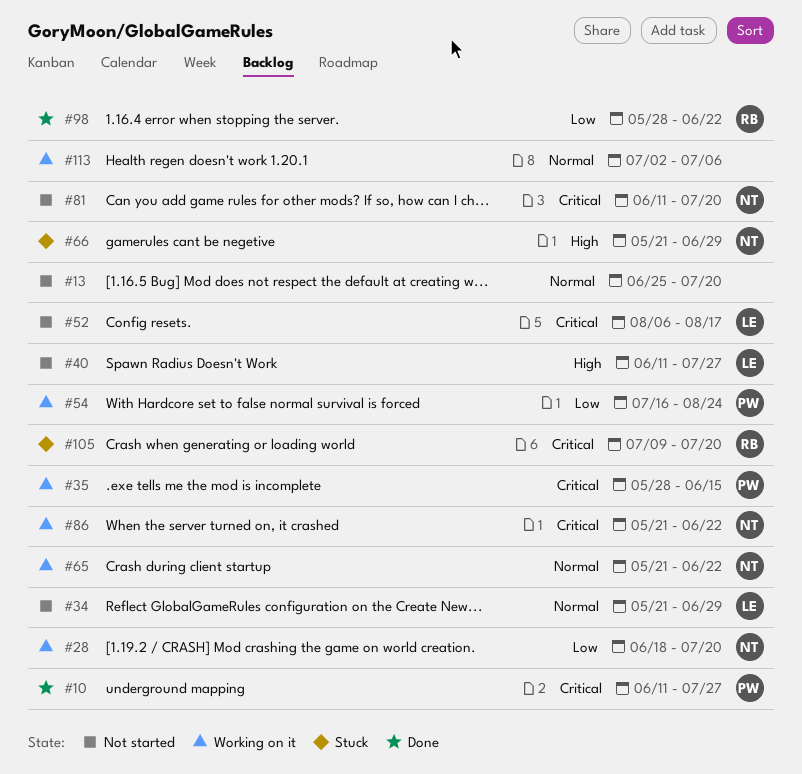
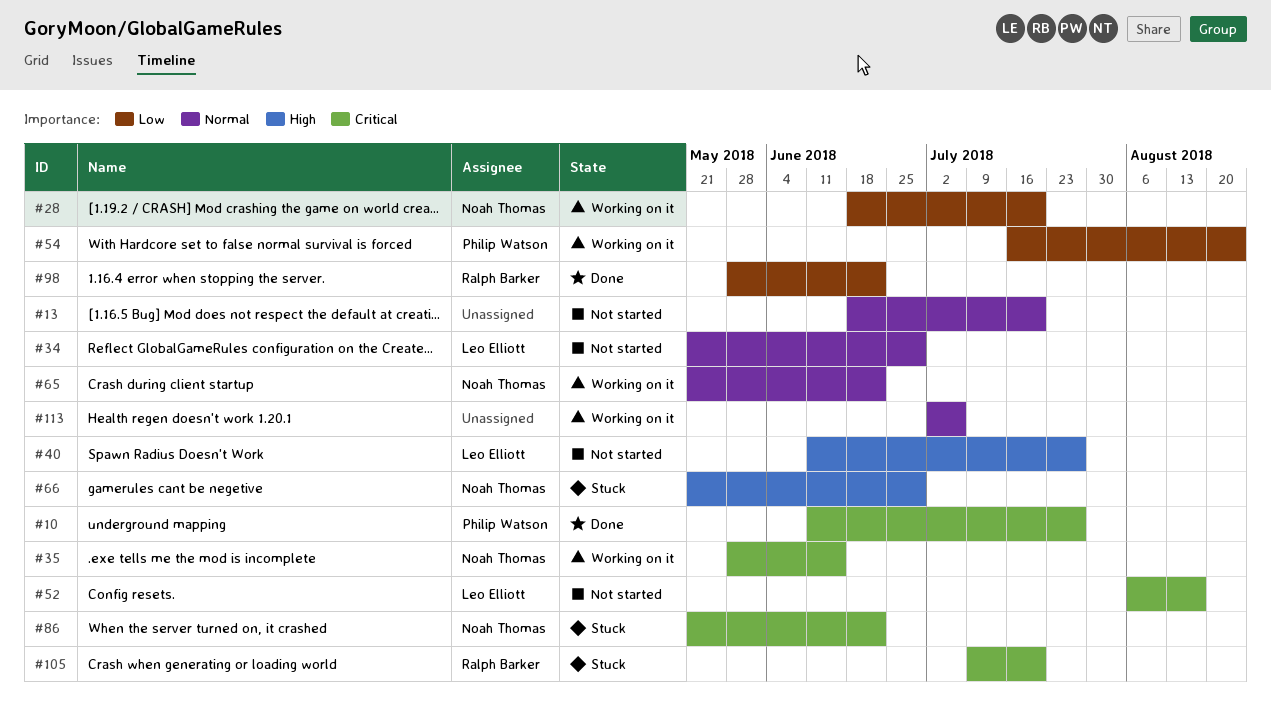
#13, start: Jun 25 -> Jun 18
#35, owner: Philip Watson -> Noah Thomas
#81: present -> none
#86, status: Working on it -> Stuck

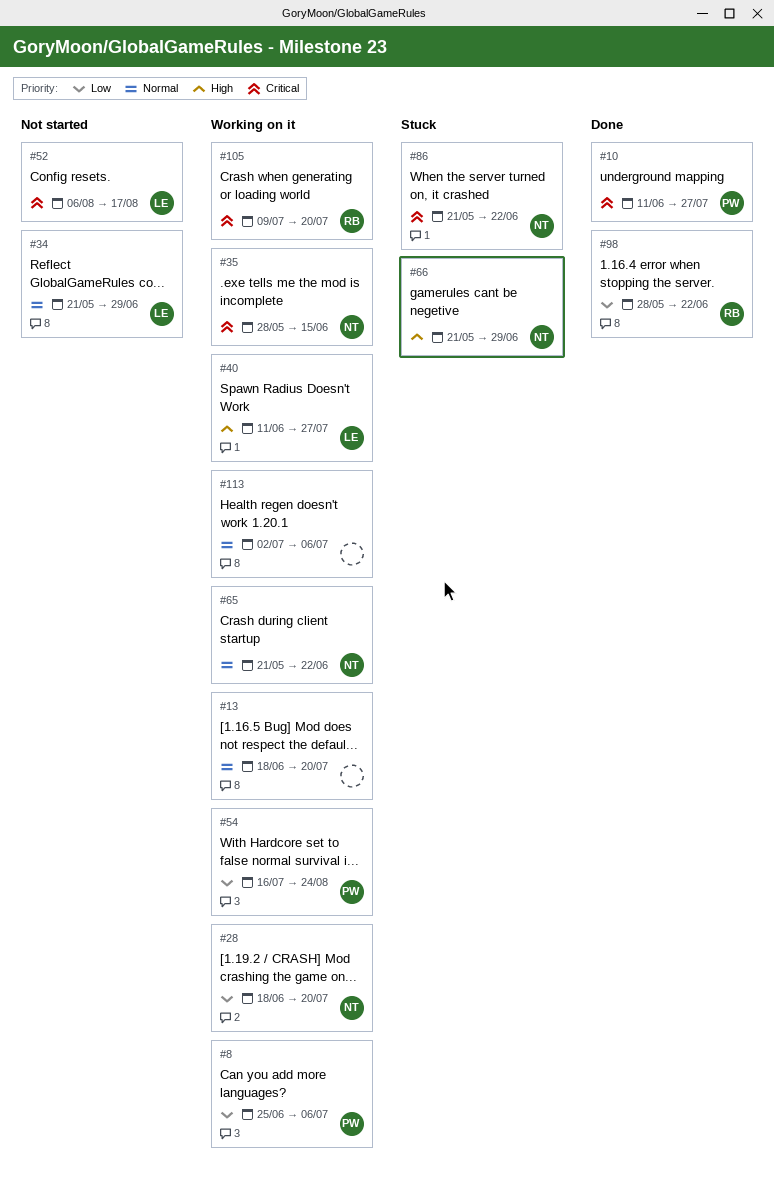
#8: none -> present
#13, status: Not started -> Working on it
#40, status: Not started -> Working on it
#105, status: Stuck -> Working on it

